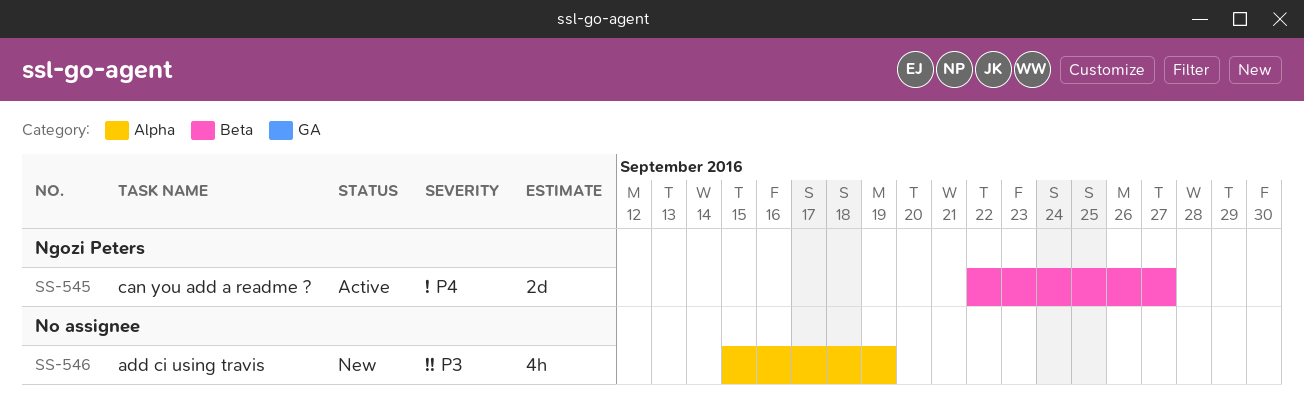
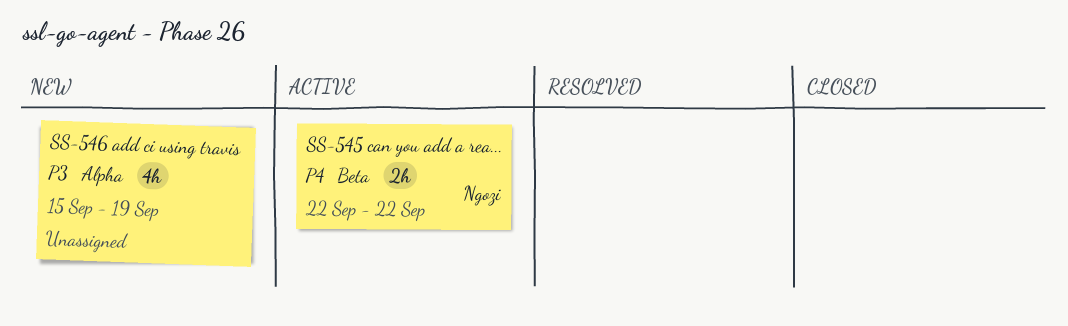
SS-545, estimate: 2d -> 2h
SS-545, due: Sep 27 -> Sep 22

